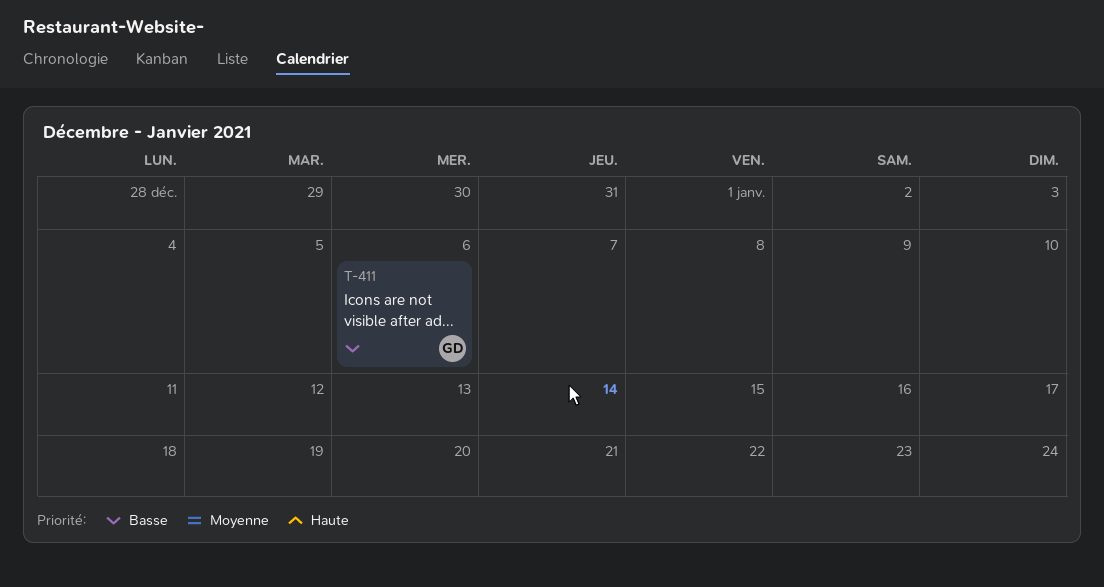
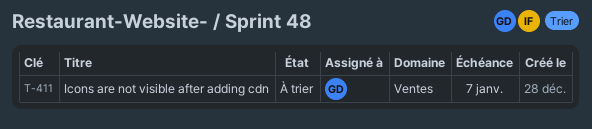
T-411, due: Jan 6 -> Jan 7

